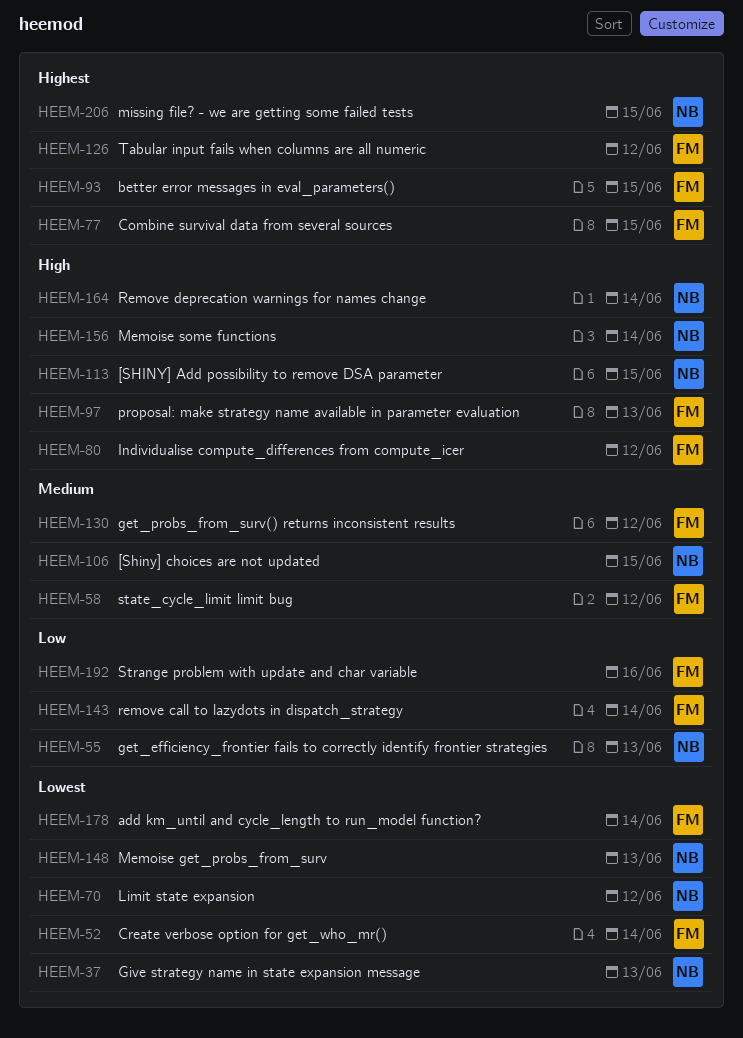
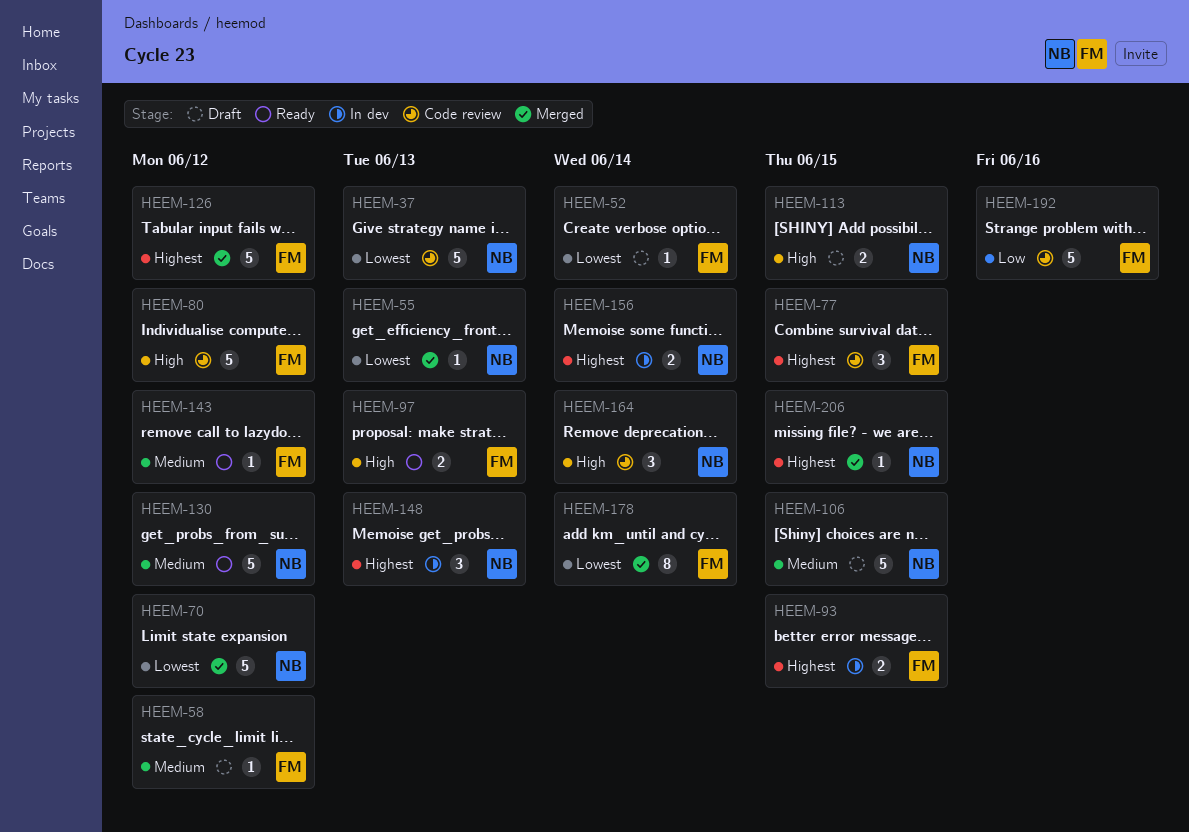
HEEM-55, priority: Low -> Lowest
HEEM-130, owner: FM -> NB
HEEM-143, priority: Low -> Medium
HEEM-143, due: Jun 14 -> Jun 12
HEEM-148, priority: Lowest -> Highest
HEEM-156, priority: High -> Highest

